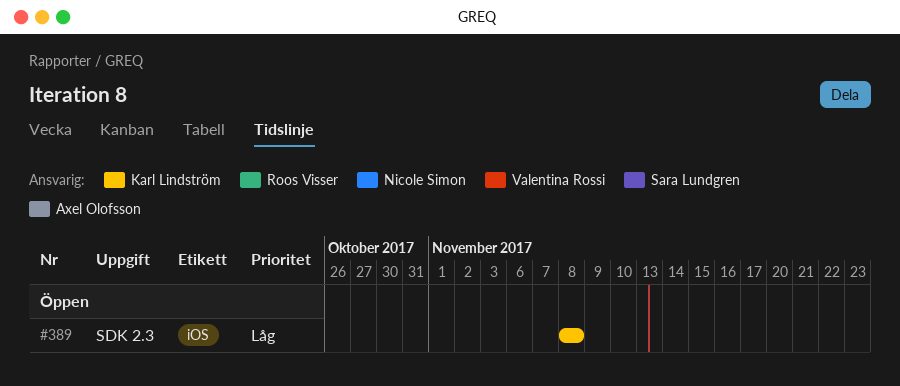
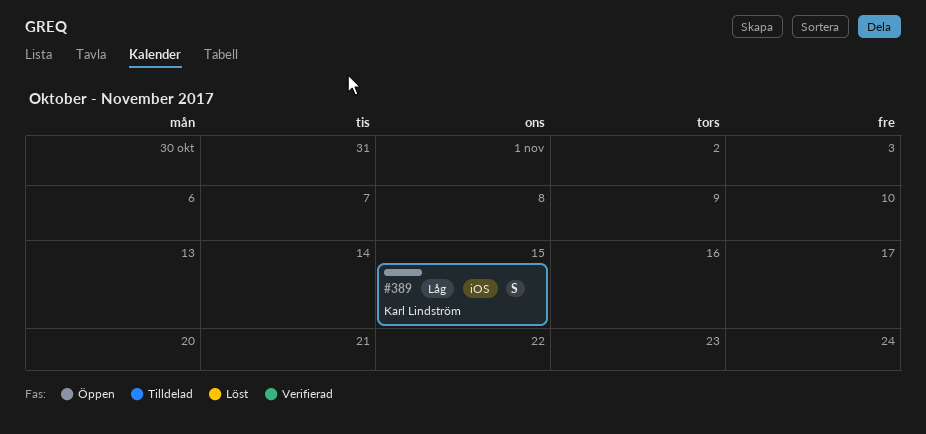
#389, due: Nov 8 -> Nov 15

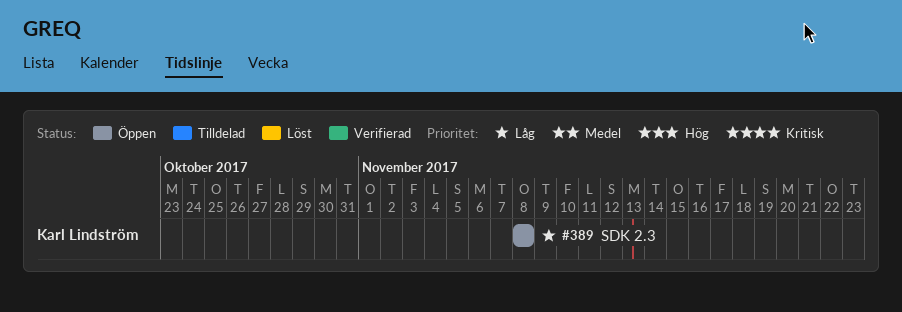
#389, due: Nov 15 -> Nov 8

